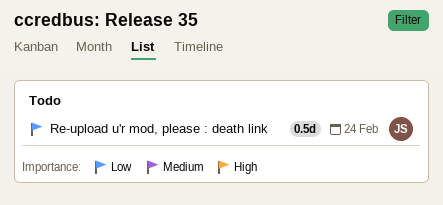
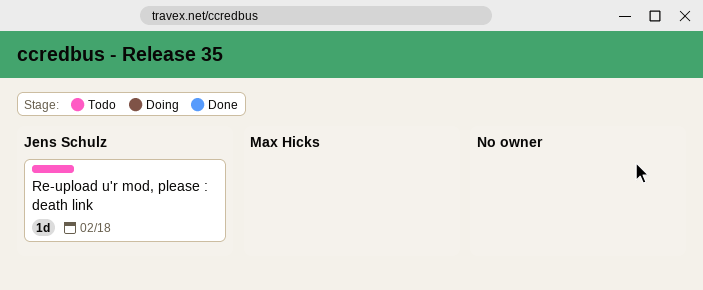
Re-upload u'r mod, please : death link, estimate: 0.5d -> 1d
Re-upload u'r mod, please : death link, due: Feb 24 -> Feb 18

